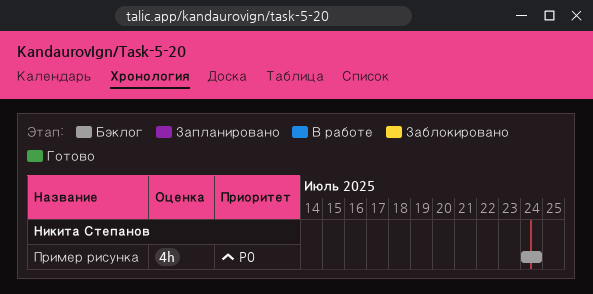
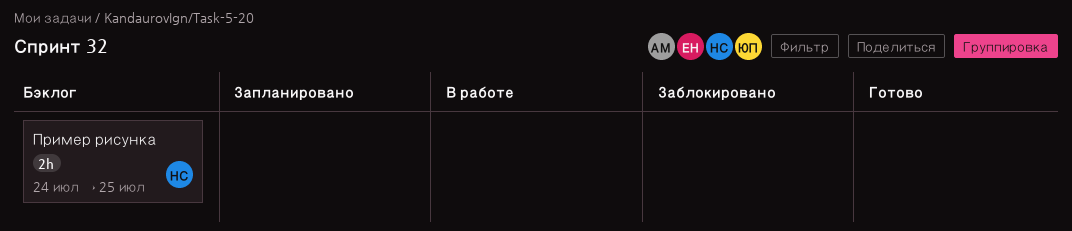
Пример рисунка, estimate: 4h -> 2h
Пример рисунка, due: Jul 24 -> Jul 25

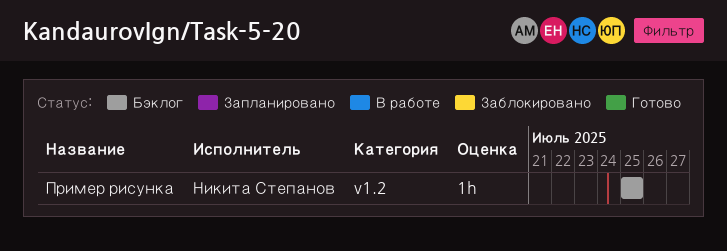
Пример рисунка, estimate: 2h -> 1h
Пример рисунка, start: Jul 24 -> Jul 25

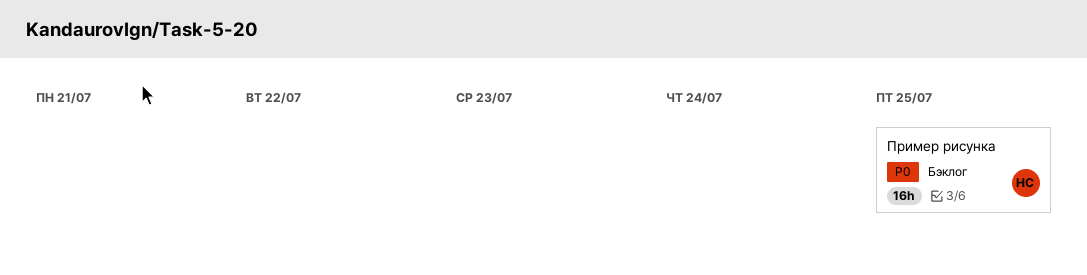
Пример рисунка, estimate: 1h -> 16h

